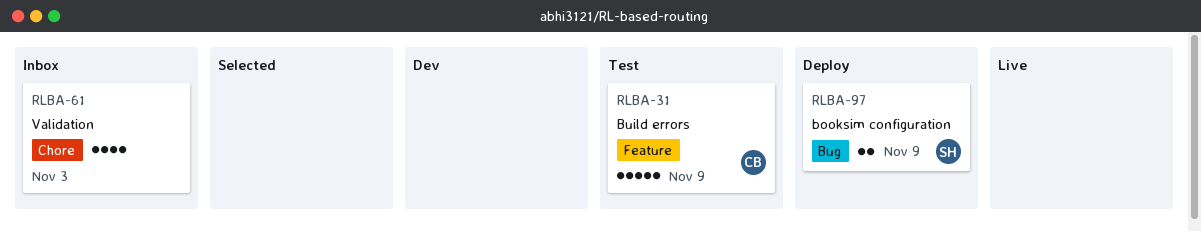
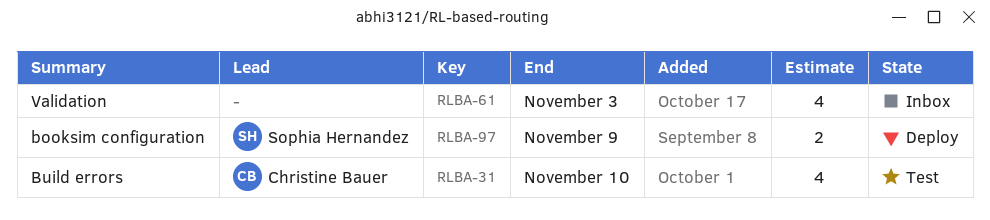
RLBA-31, estimate: 5 -> 4
RLBA-31, due: Nov 9 -> Nov 10

